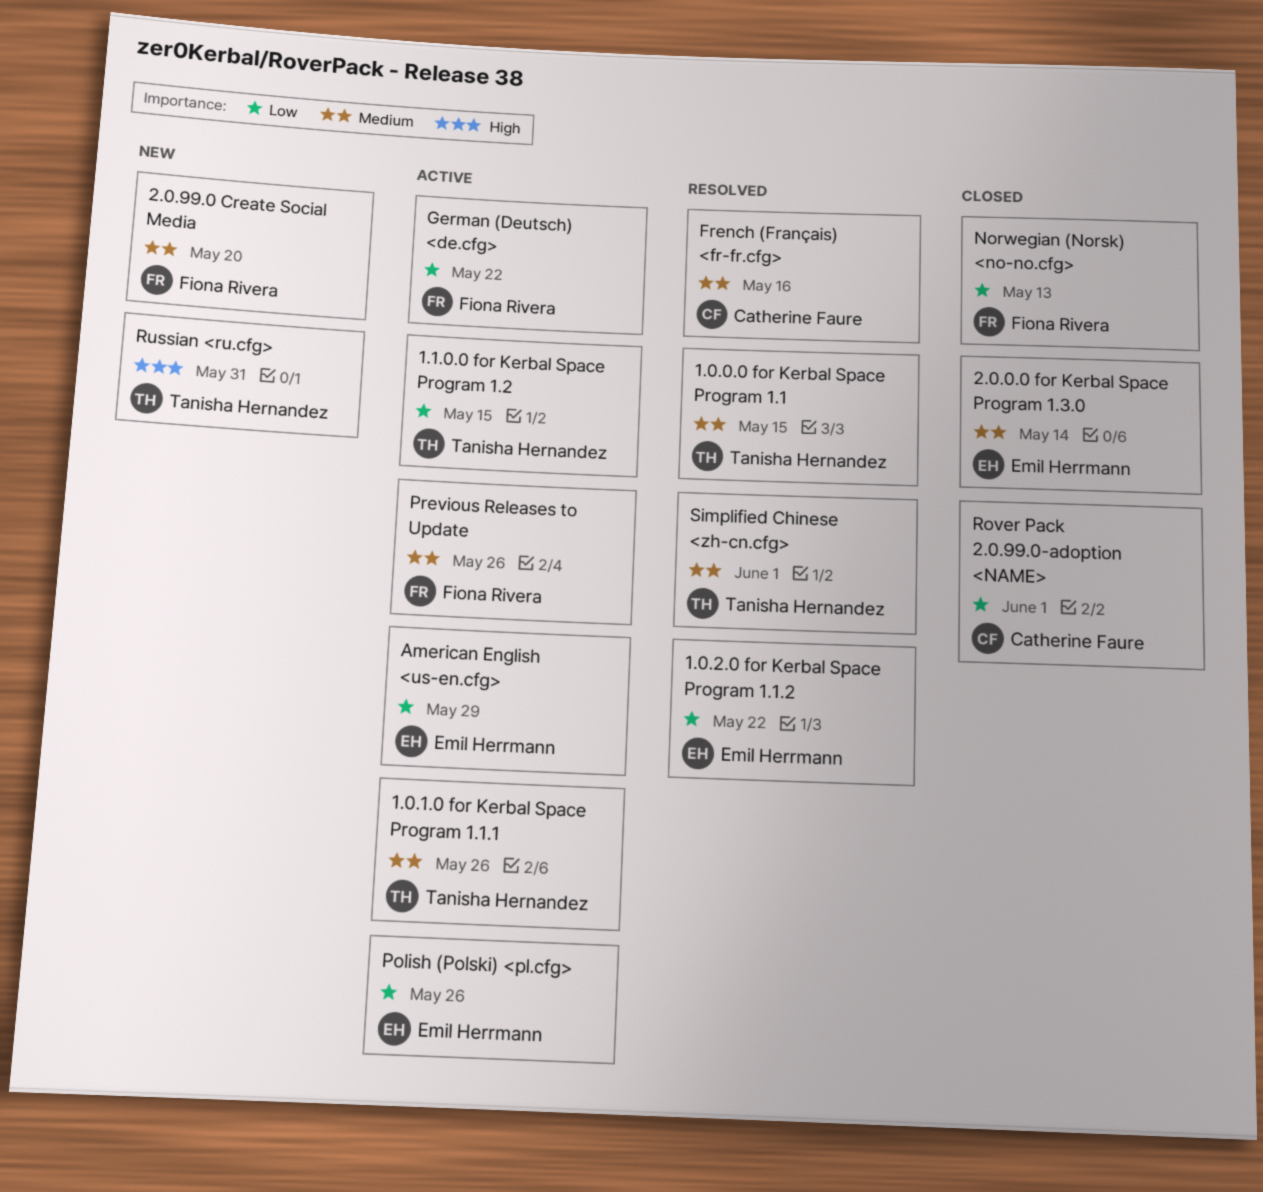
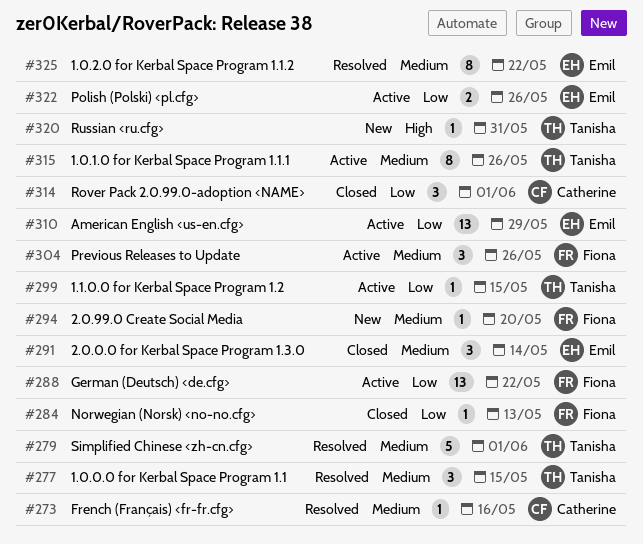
1.0.2.0 for Kerbal Space Program 1.1.2, priority: Low -> Medium

